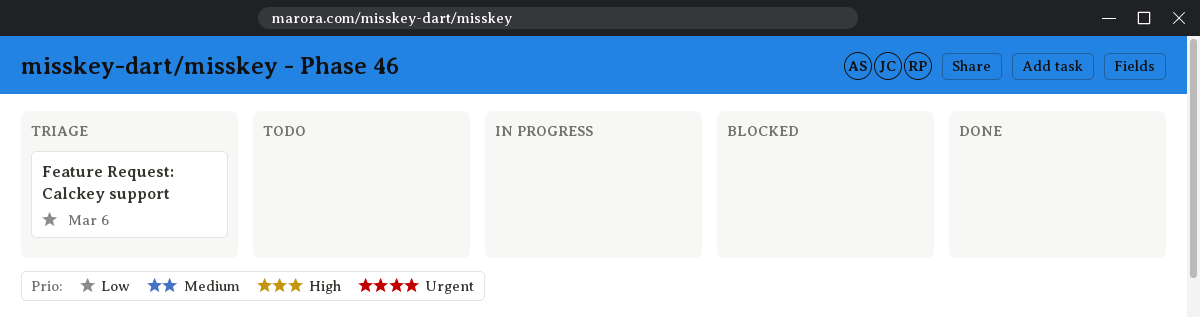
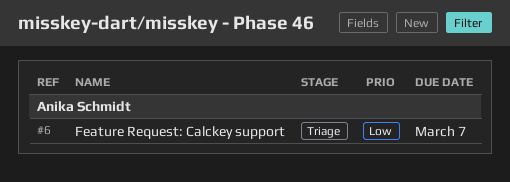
Feature Request: Calckey support, due: Mar 6 -> Mar 7

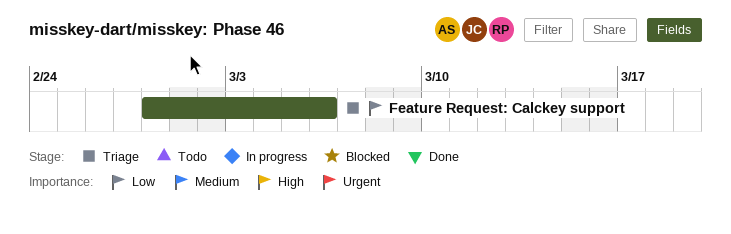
Feature Request: Calckey support, due: Mar 7 -> Mar 6

